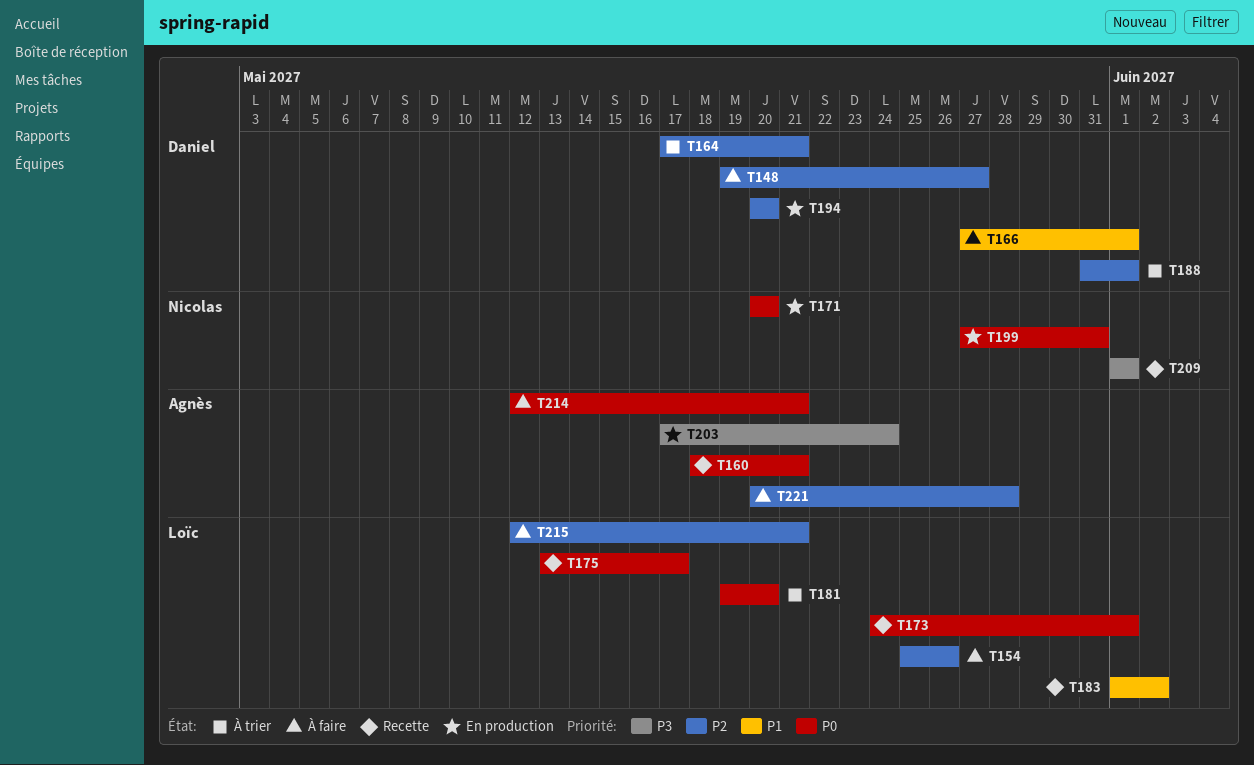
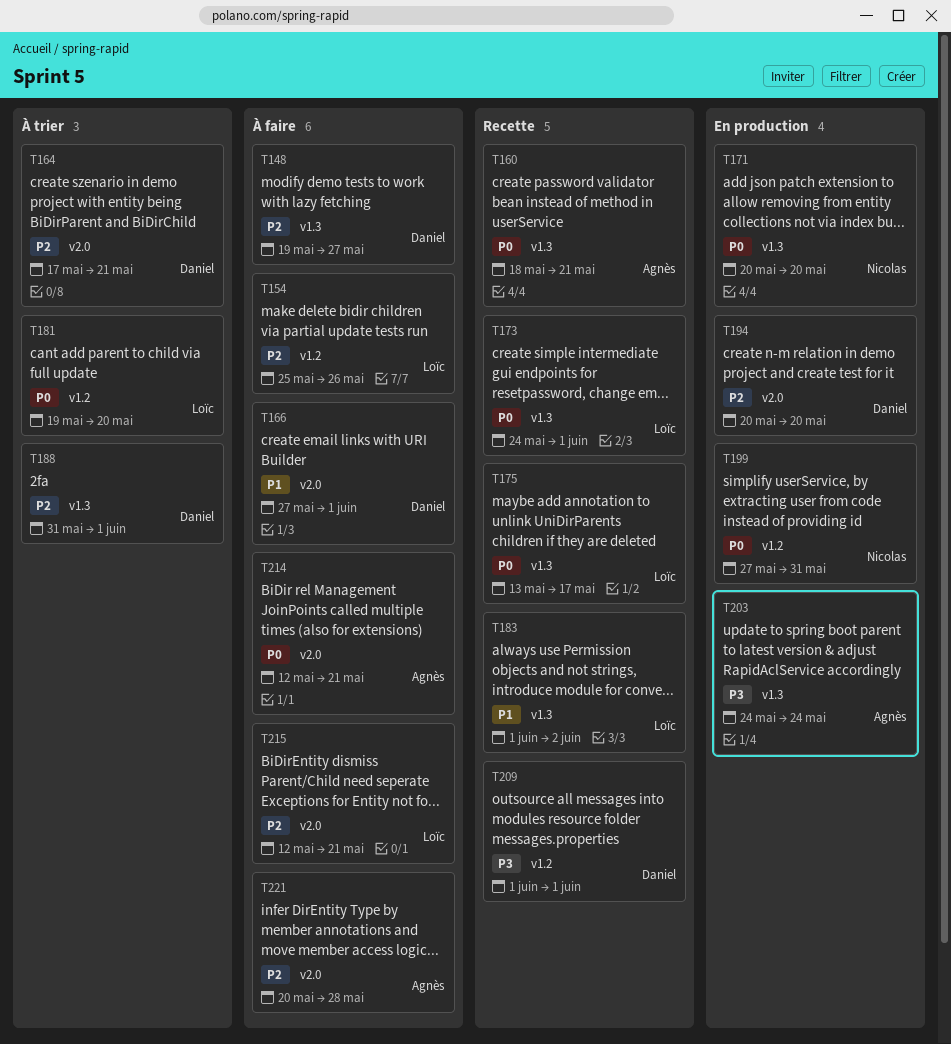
T203, start: May 17 -> May 24
T209, owner: Nicolas -> Daniel

